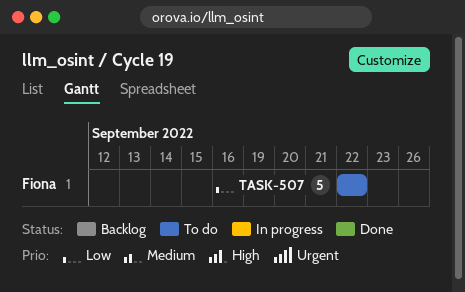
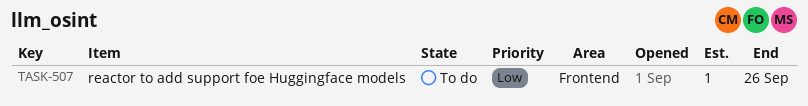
TASK-507, estimate: 5 -> 1
TASK-507, due: Sep 22 -> Sep 26

